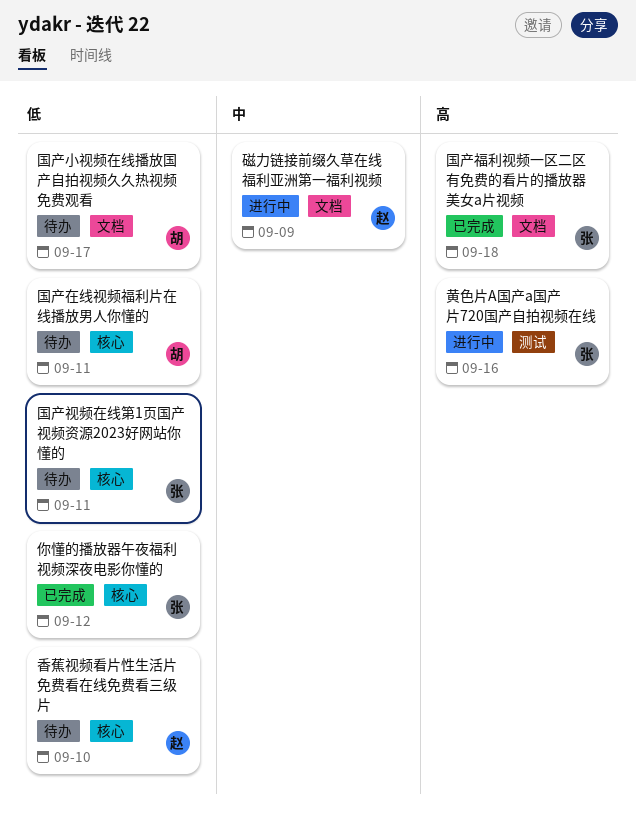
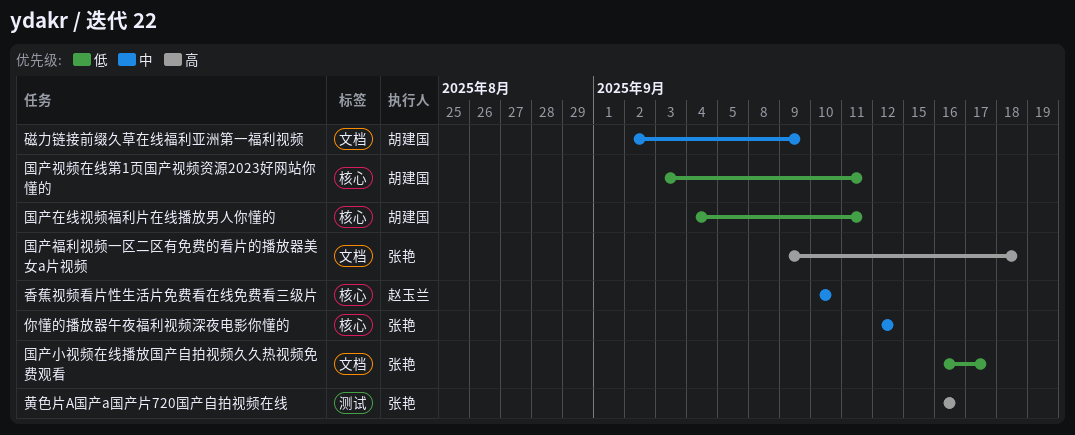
你懂的播放器午夜福利视频深夜电影你懂的, priority: 低 -> 中
国产小视频在线播放国产自拍视频久久热视频免费观看, owner: 胡建国 -> 张艳
国产视频在线第1页国产视频资源2023好网站你懂的, owner: 张艳 -> 胡建国
磁力链接前缀久草在线福利亚洲第一福利视频, owner: 赵玉兰 -> 胡建国
香蕉视频看片性生活片免费看在线免费看三级片, priority: 低 -> 中

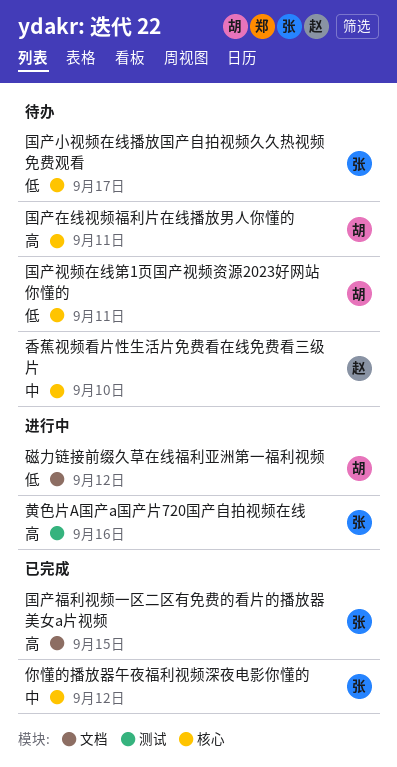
国产在线视频福利片在线播放男人你懂的, priority: 低 -> 高
国产小视频在线播放国产自拍视频久久热视频免费观看, label: 文档 -> 核心
国产福利视频一区二区有免费的看片的播放器美女a片视频, due: Sep 18 -> Sep 15
磁力链接前缀久草在线福利亚洲第一福利视频, priority: 中 -> 低
磁力链接前缀久草在线福利亚洲第一福利视频, due: Sep 9 -> Sep 12

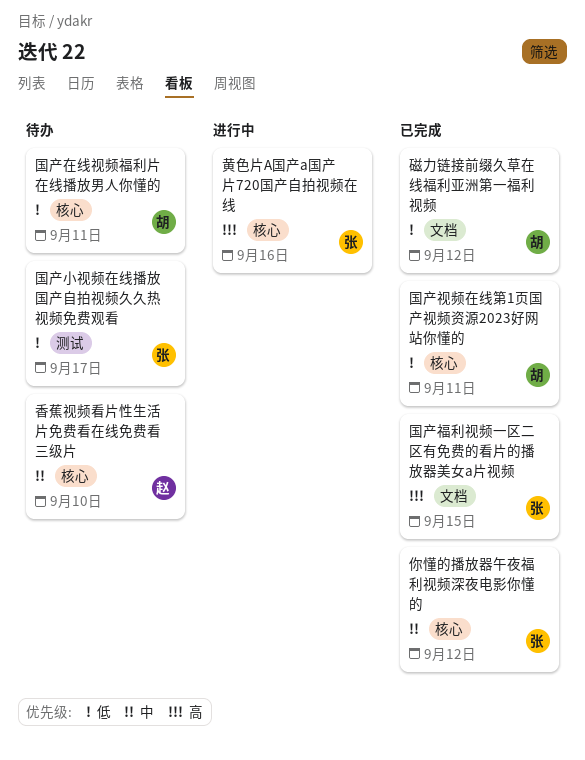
国产在线视频福利片在线播放男人你懂的, priority: 高 -> 低
国产小视频在线播放国产自拍视频久久热视频免费观看, label: 核心 -> 测试
国产视频在线第1页国产视频资源2023好网站你懂的, status: 待办 -> 已完成
磁力链接前缀久草在线福利亚洲第一福利视频, status: 进行中 -> 已完成
黄色片A国产a国产片720国产自拍视频在线, label: 测试 -> 核心

